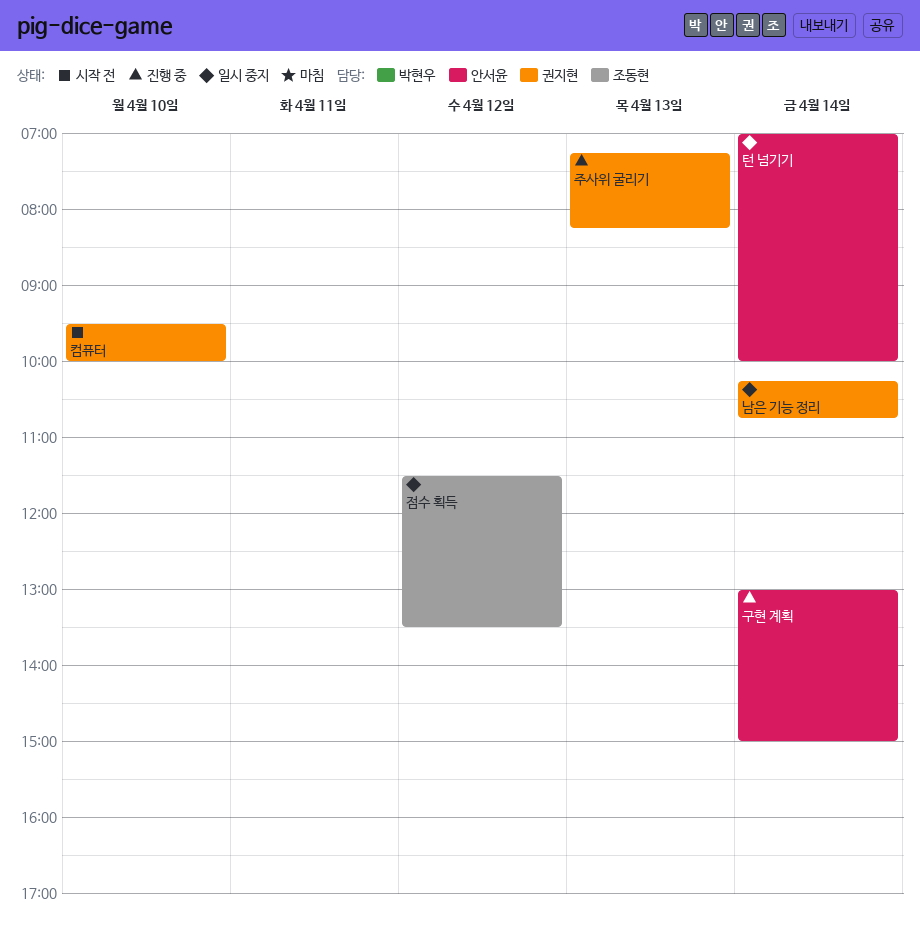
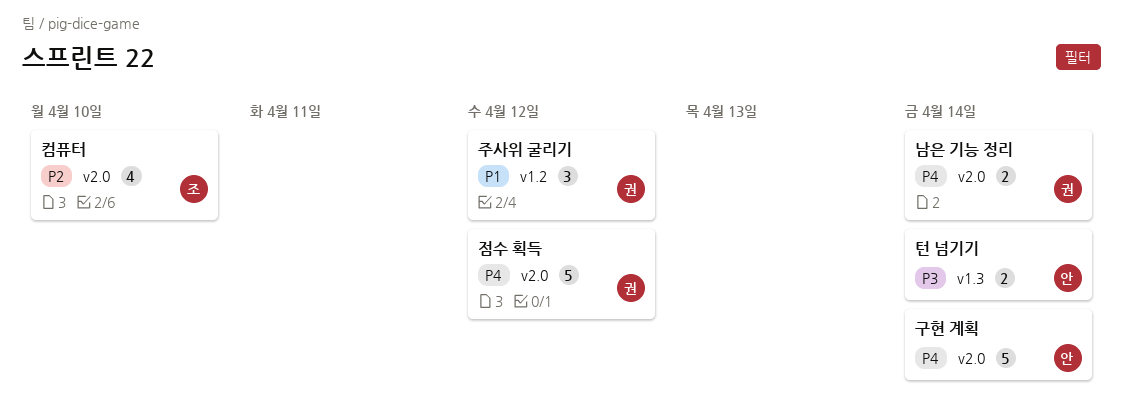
점수 획득, owner: 조동현 -> 권지현
주사위 굴리기, day: Apr 13 -> Apr 12
컴퓨터, owner: 권지현 -> 조동현

